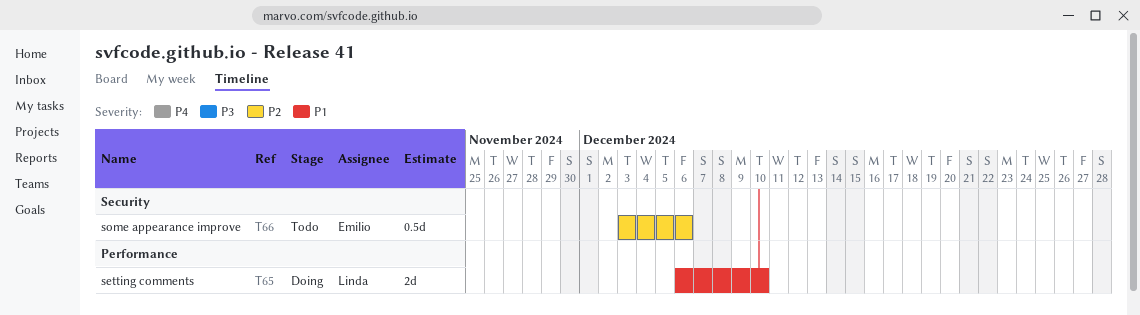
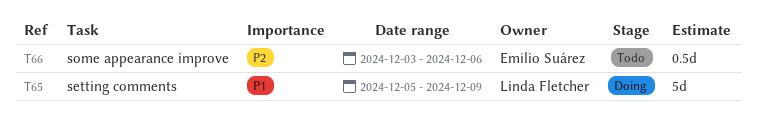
T65, estimate: 2d -> 5d
T65, start: Dec 6 -> Dec 5
T65, due: Dec 10 -> Dec 9

